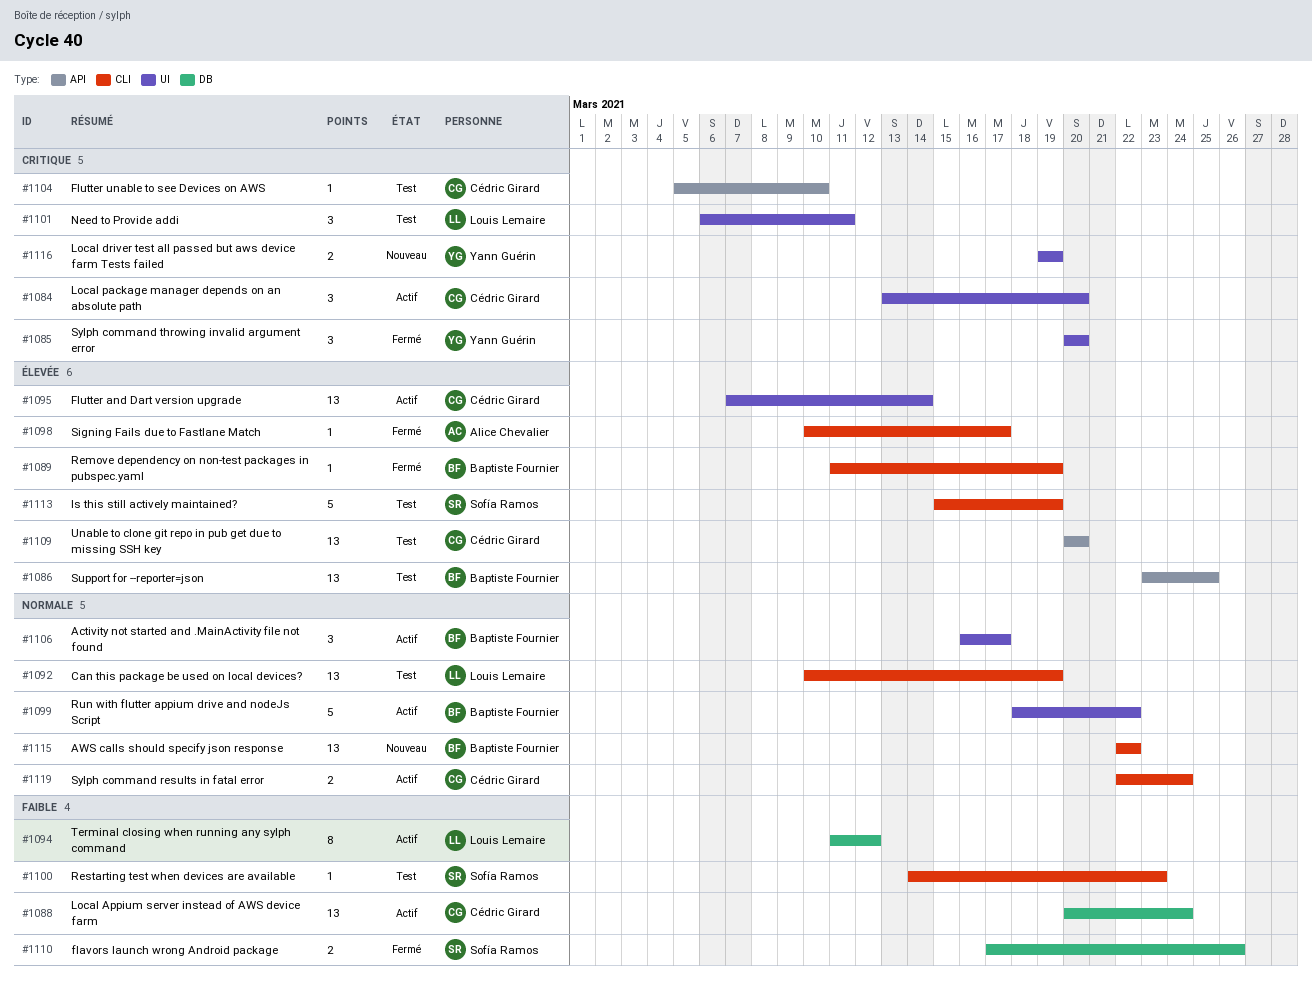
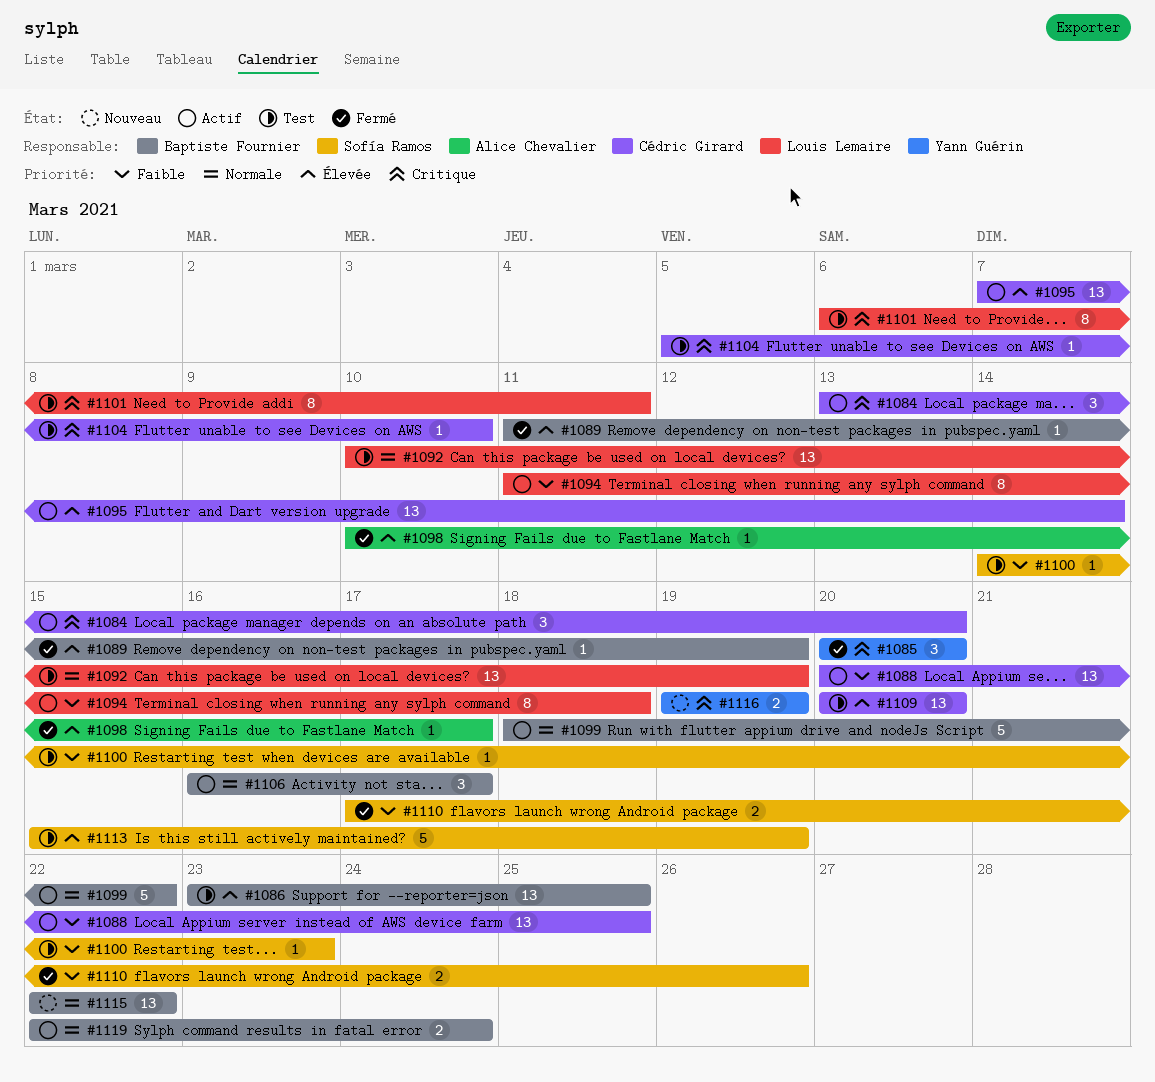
#1088, due: Mar 24 -> Mar 25
#1094, due: Mar 12 -> Mar 18
#1101, estimate: 3 -> 8
#1119, owner: Cédric Girard -> Baptiste Fournier

